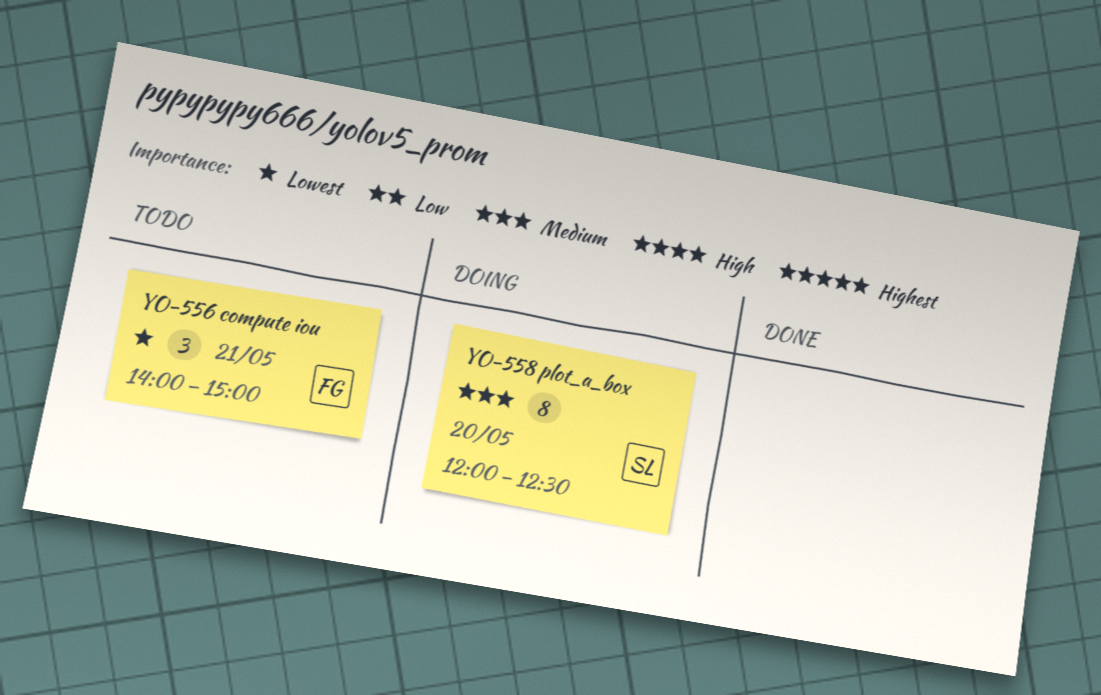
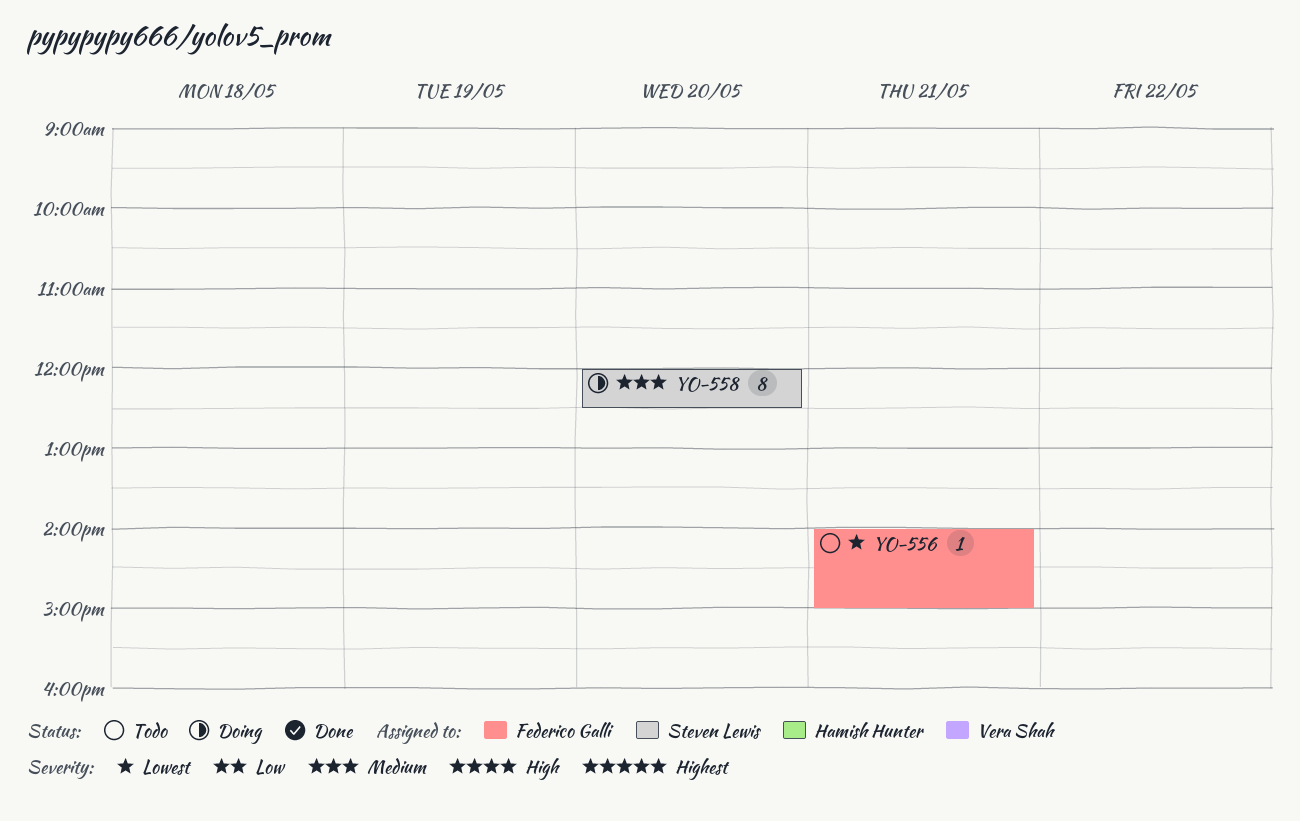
YO-556, estimate: 3 -> 1

